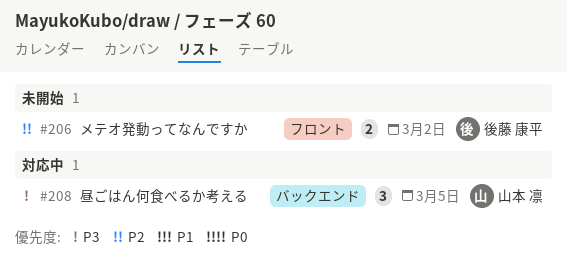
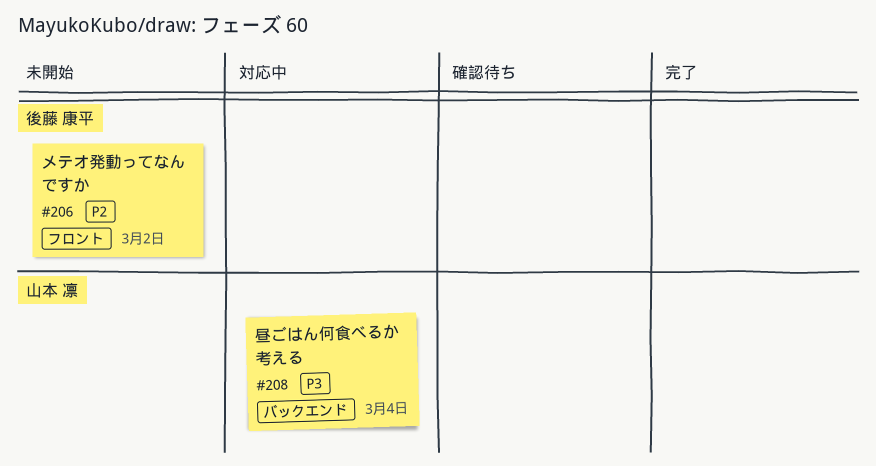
#208, due: Mar 5 -> Mar 4

